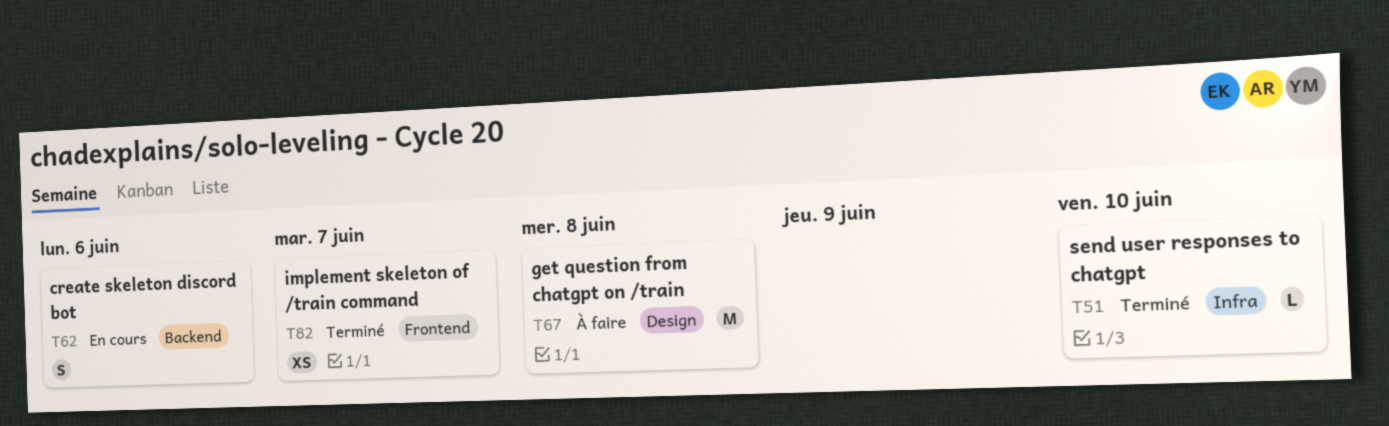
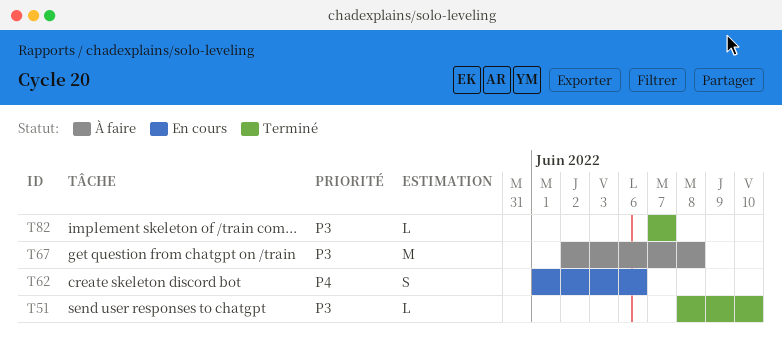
T82, estimate: XS -> L

